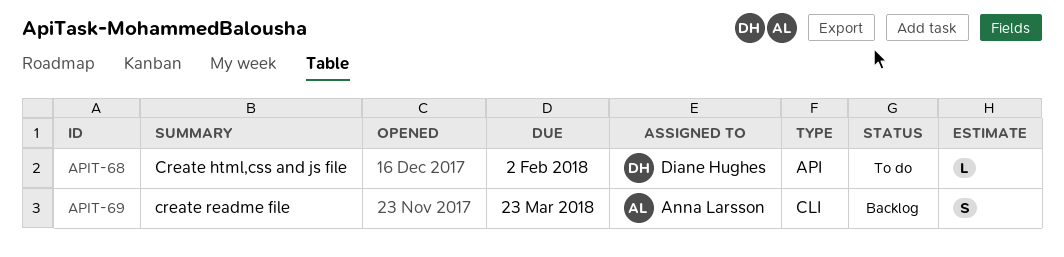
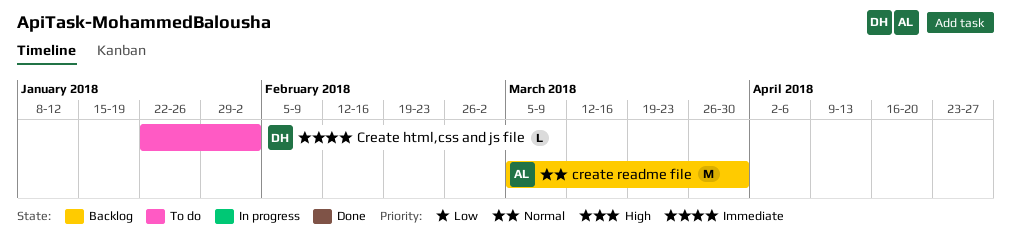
create readme file, estimate: S -> M
create readme file, due: Mar 23 -> Mar 30

